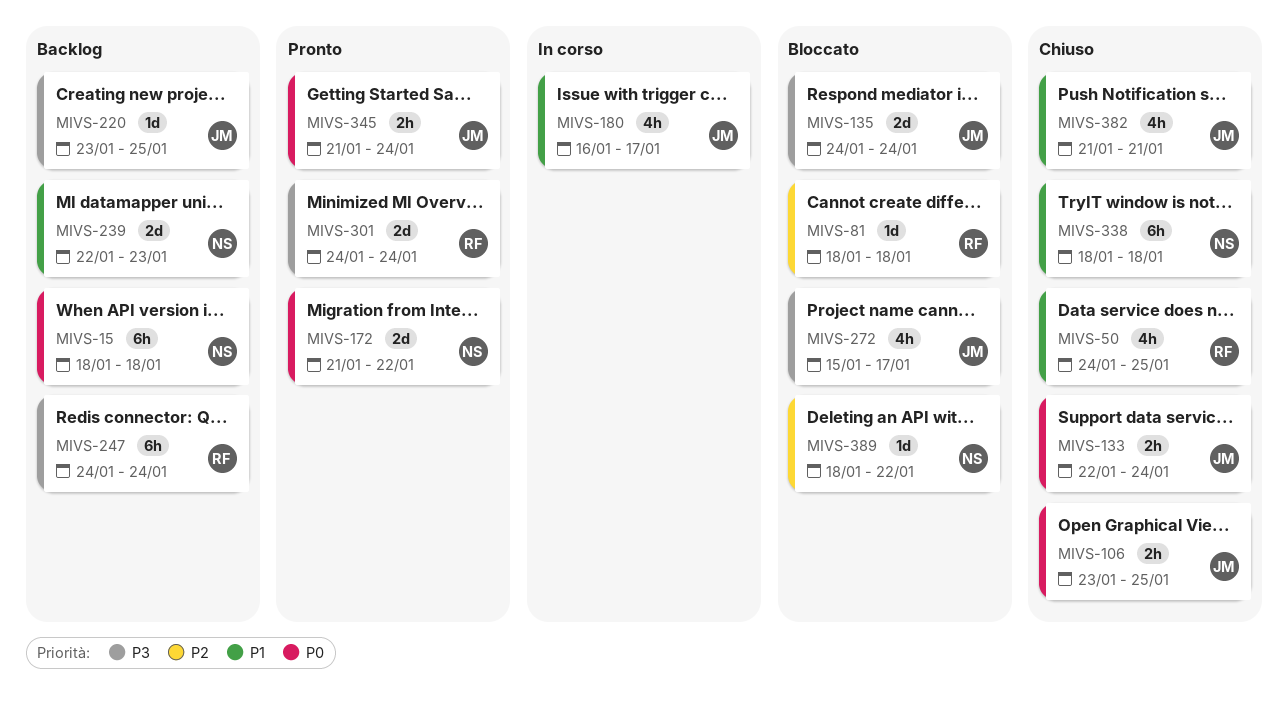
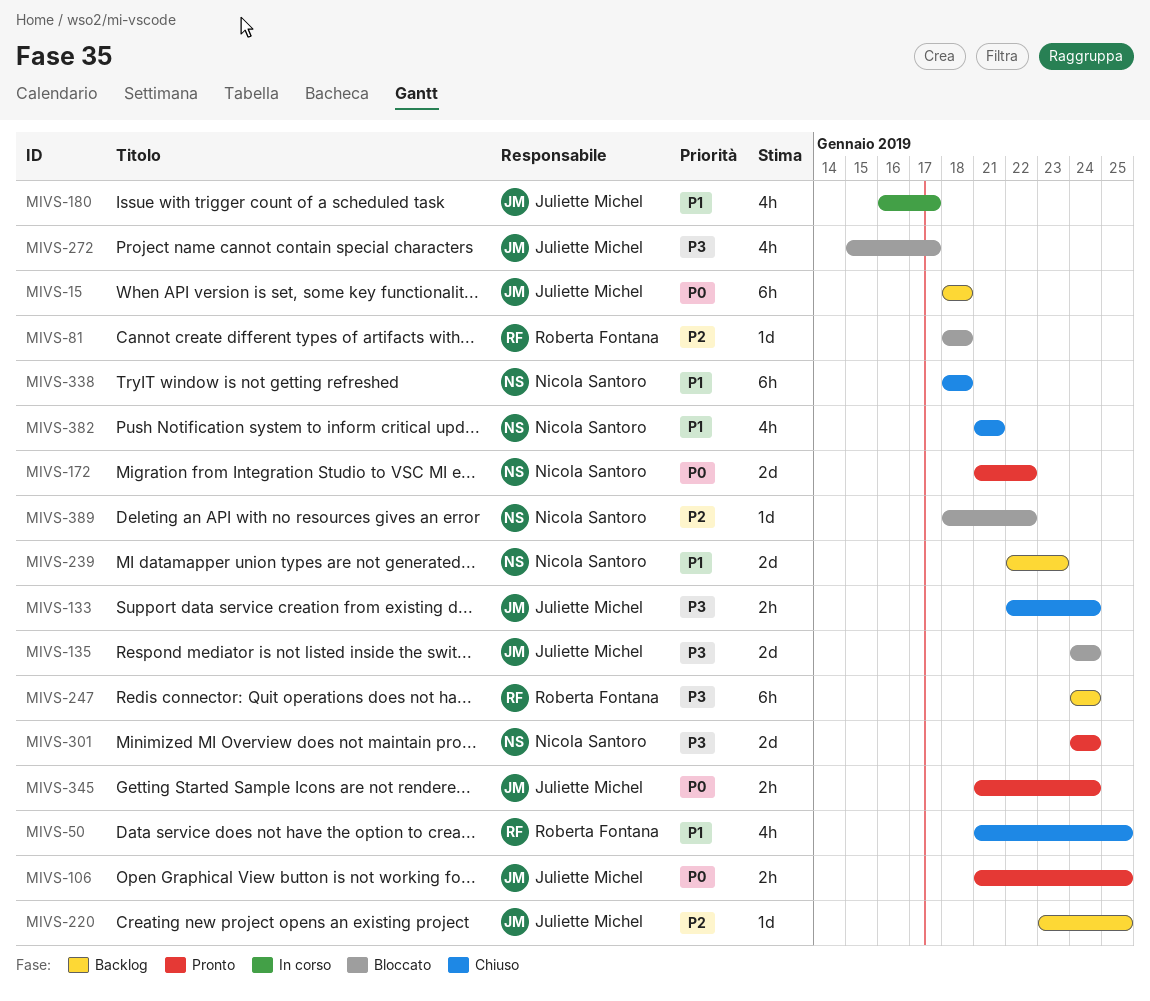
MIVS-15, owner: Nicola Santoro -> Juliette Michel
MIVS-50, start: Jan 24 -> Jan 21
MIVS-106, status: Chiuso -> Pronto
MIVS-106, start: Jan 23 -> Jan 21
MIVS-133, priority: P0 -> P3
MIVS-220, priority: P3 -> P2
MIVS-301, owner: Roberta Fontana -> Nicola Santoro
MIVS-382, owner: Juliette Michel -> Nicola Santoro

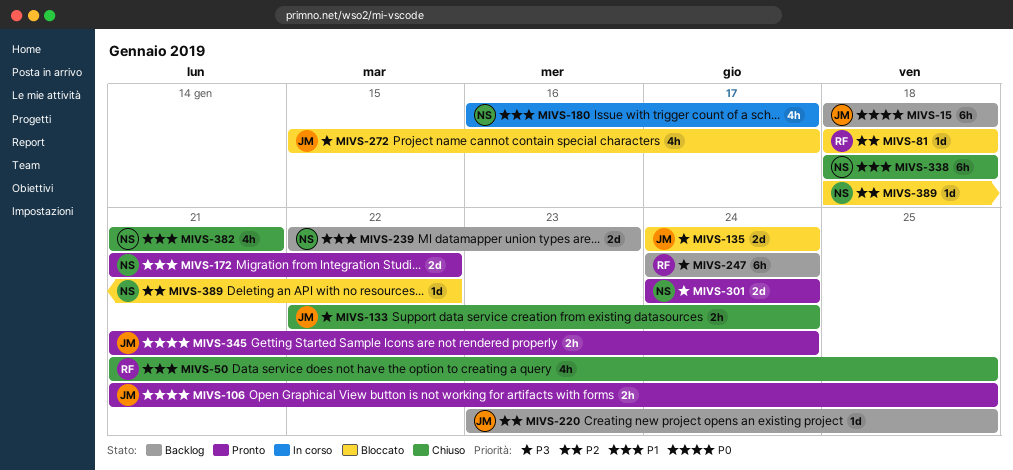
MIVS-172, priority: P0 -> P1
MIVS-180, owner: Juliette Michel -> Nicola Santoro

